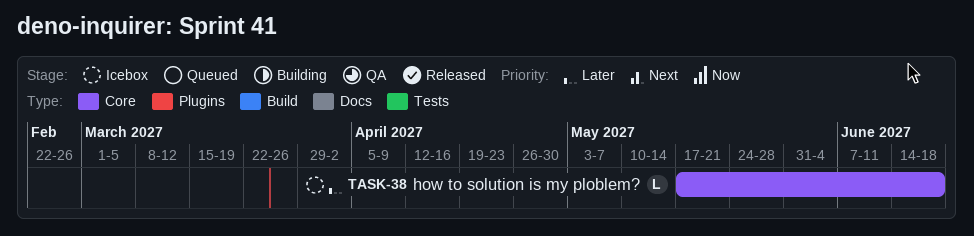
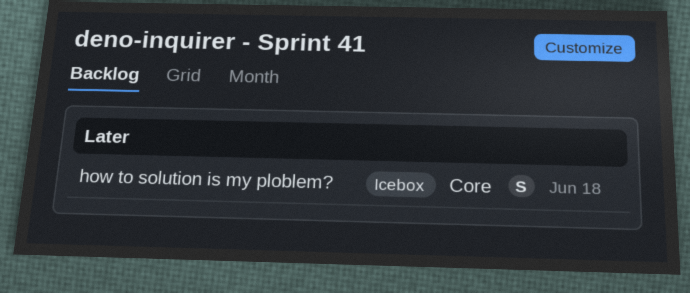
how to solution is my ploblem?, estimate: L -> S

